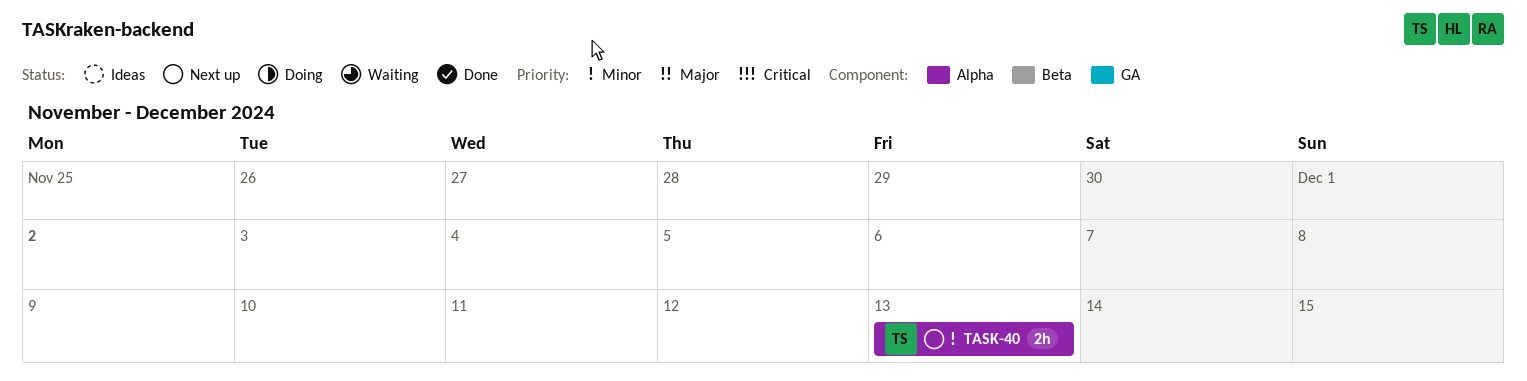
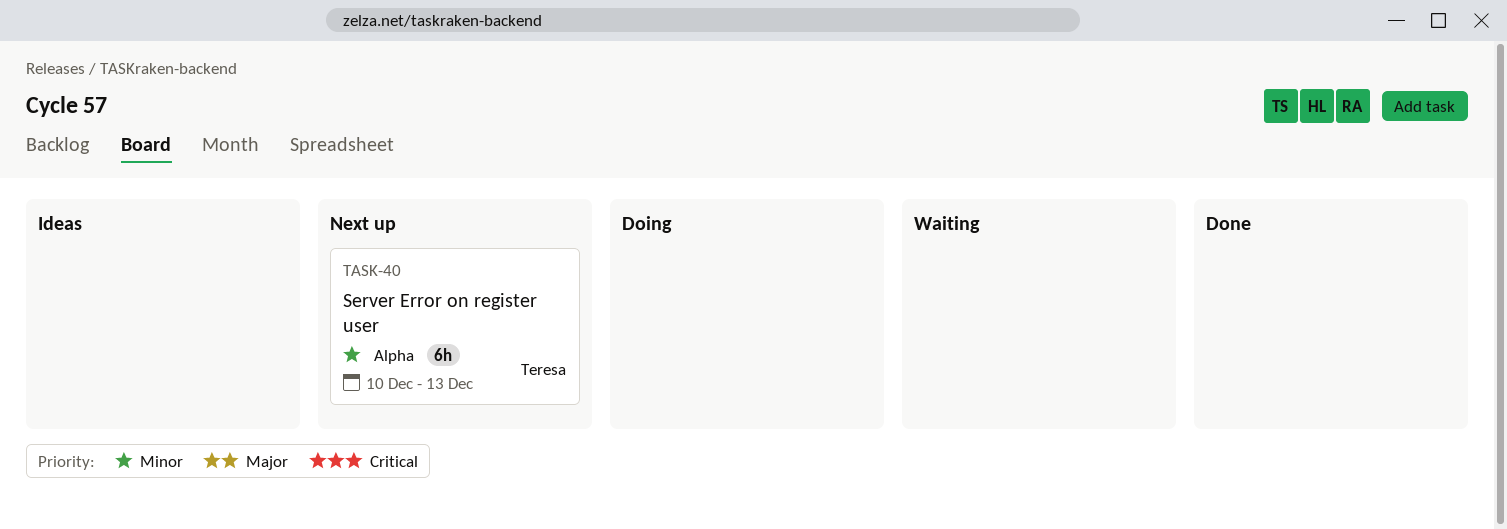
TASK-40, estimate: 2h -> 6h
TASK-40, start: Dec 13 -> Dec 10

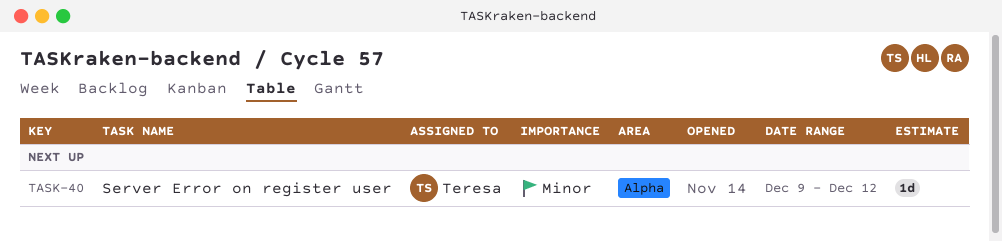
TASK-40, estimate: 6h -> 1d
TASK-40, start: Dec 10 -> Dec 9
TASK-40, due: Dec 13 -> Dec 12

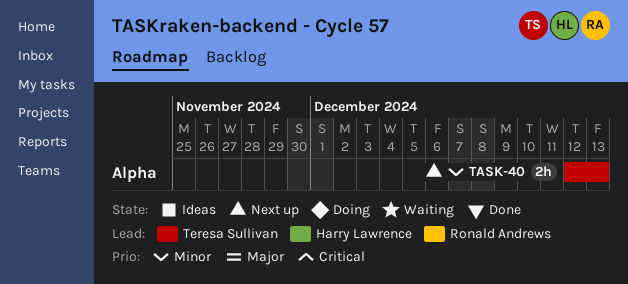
TASK-40, estimate: 1d -> 2h
TASK-40, start: Dec 9 -> Dec 12
TASK-40, due: Dec 12 -> Dec 13

